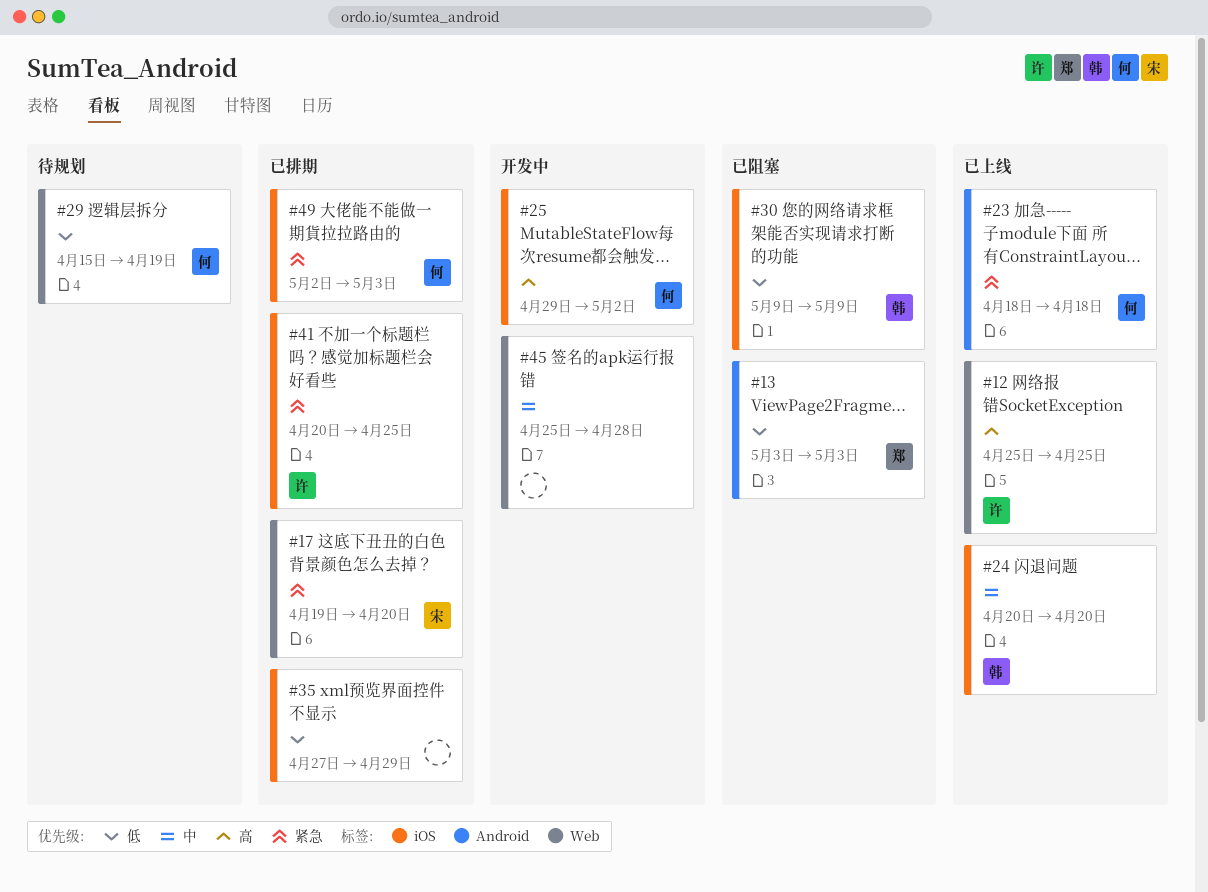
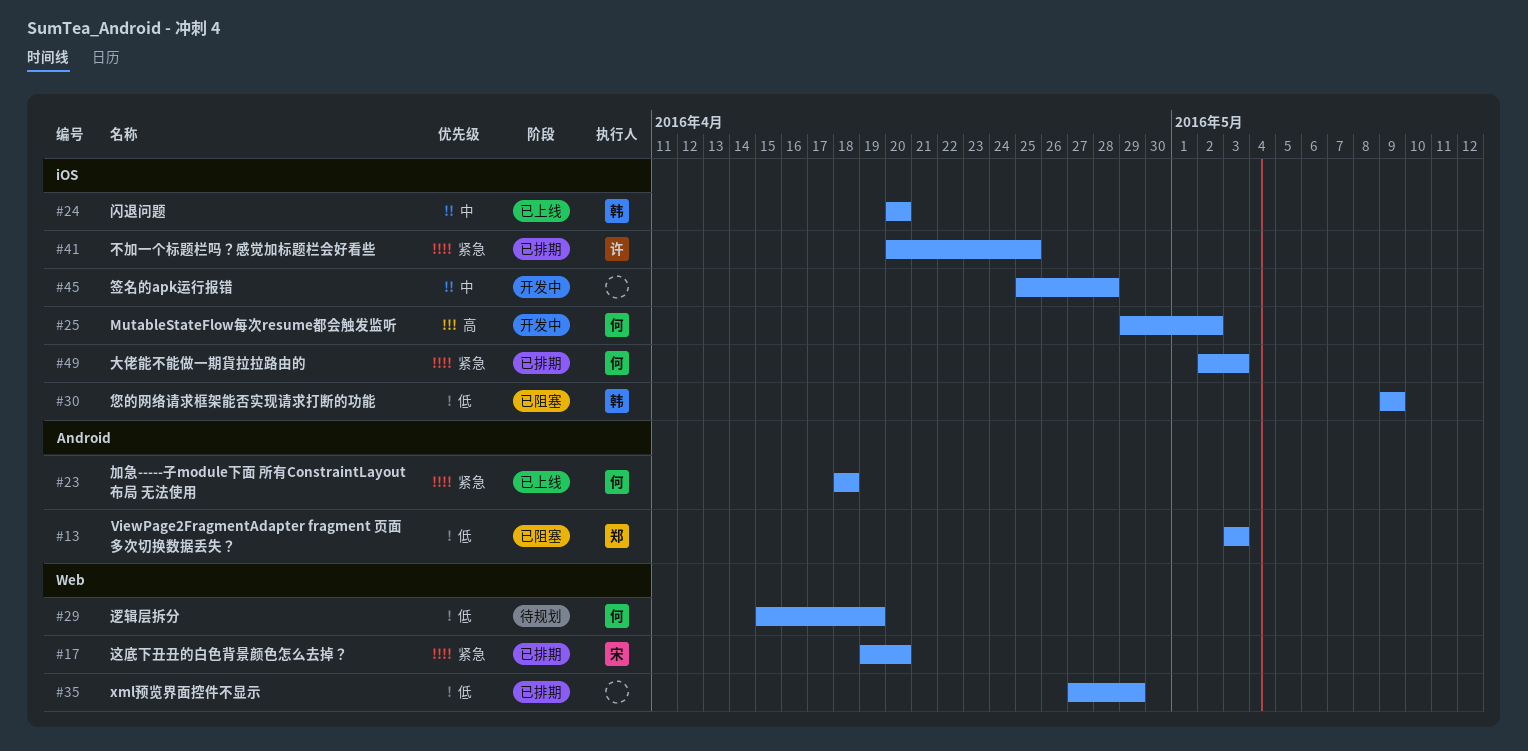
#12: present -> none
#35, label: iOS -> Web
#45, label: Web -> iOS

